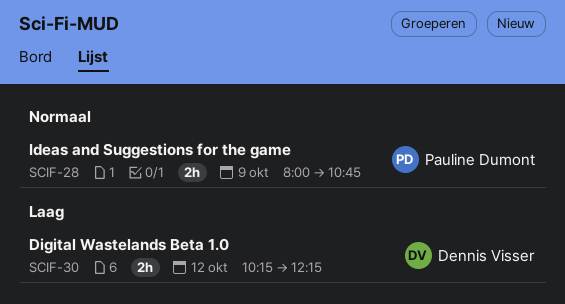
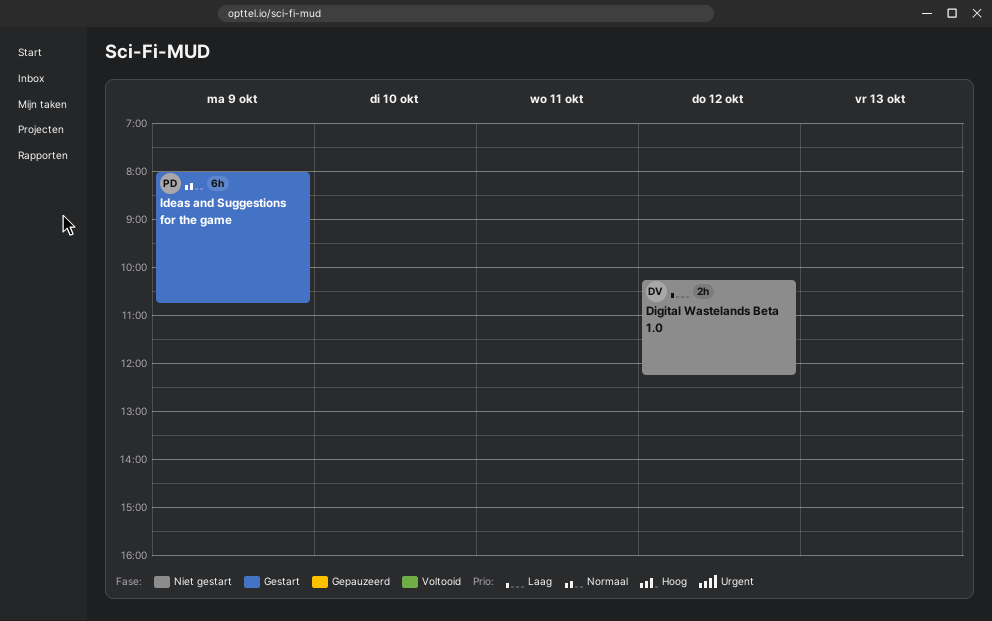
Ideas and Suggestions for the game, estimate: 2h -> 6h

